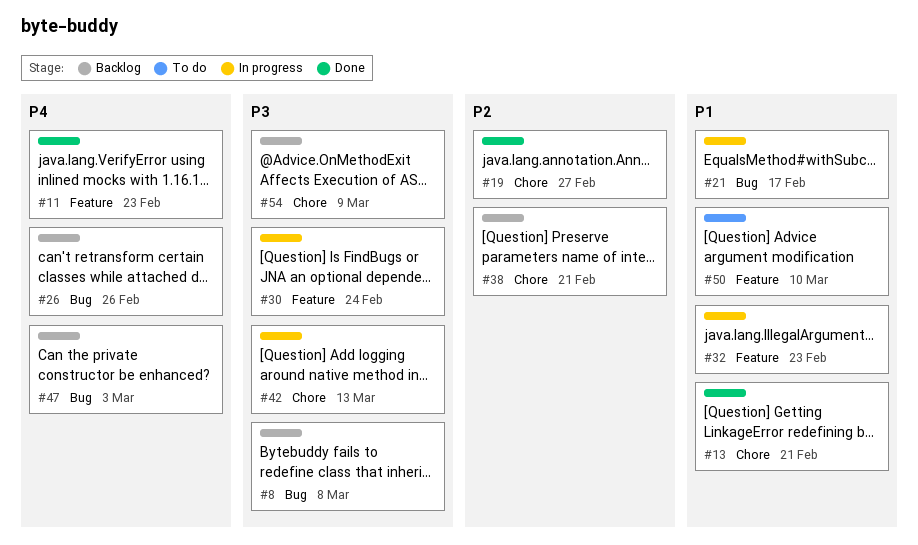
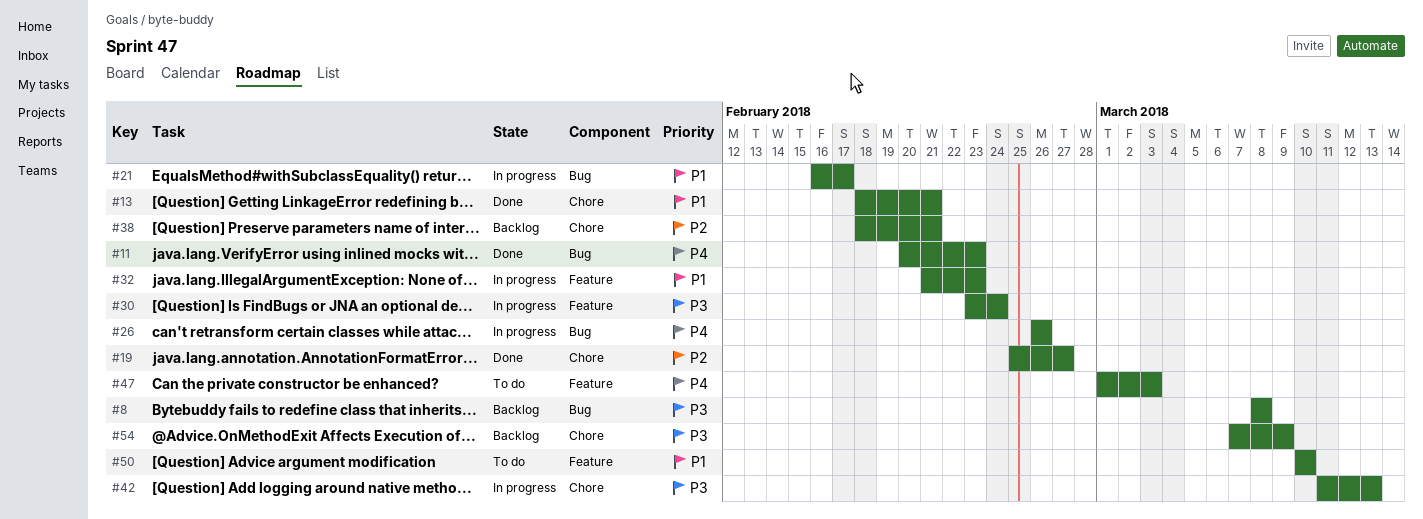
#11, label: Feature -> Bug
#26, status: Backlog -> In progress
#47, status: Backlog -> To do
#47, label: Bug -> Feature

